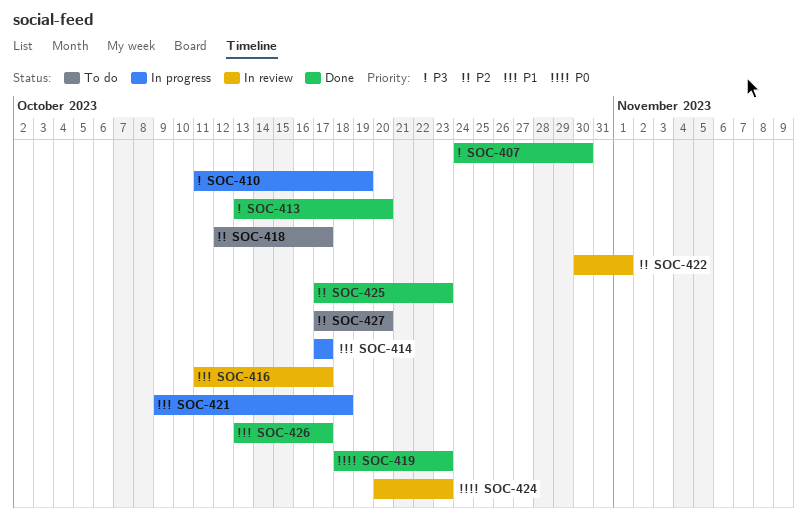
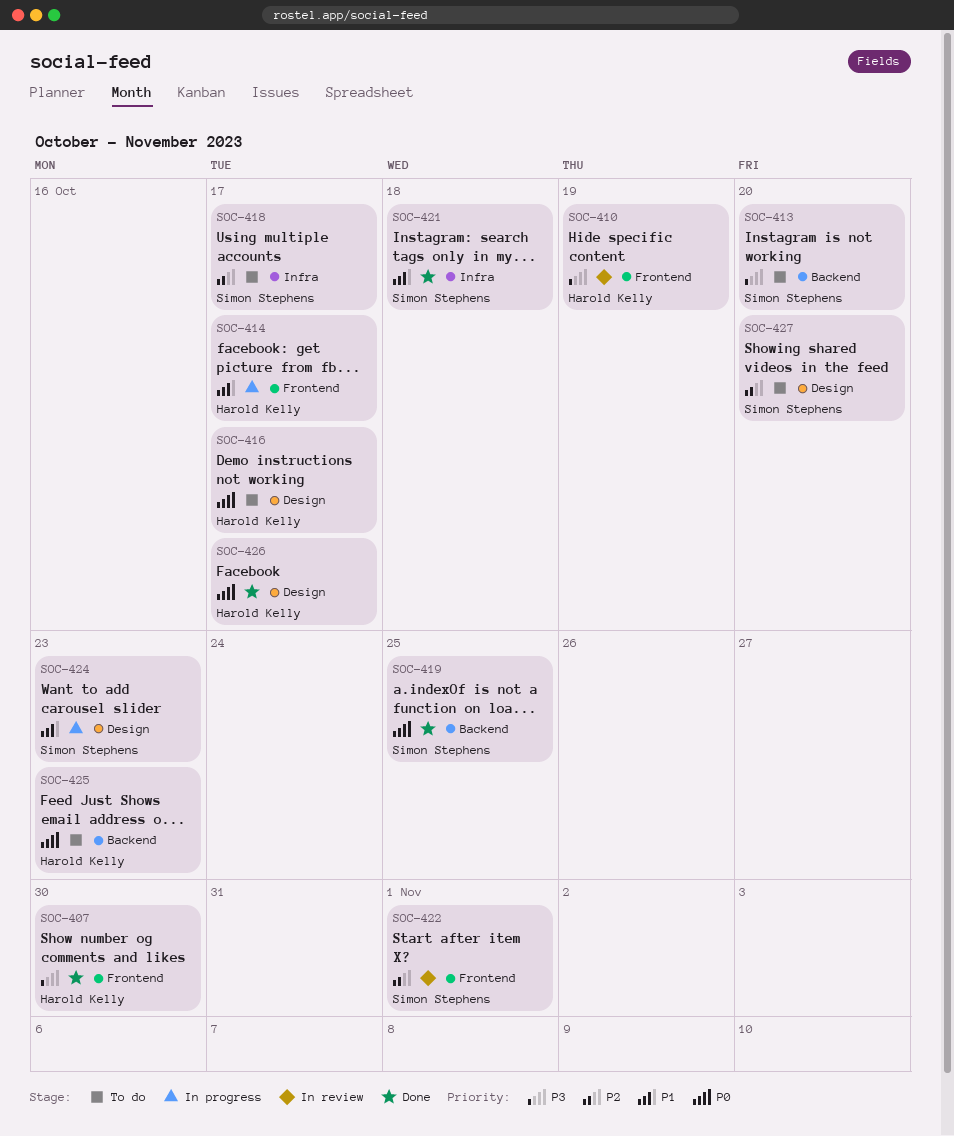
SOC-410, status: In progress -> In review
SOC-413, status: Done -> To do
SOC-416, status: In review -> To do
SOC-416, priority: P1 -> P0
SOC-419, due: Oct 23 -> Oct 25
SOC-421, status: In progress -> Done
SOC-424, status: In review -> In progress
SOC-424, priority: P0 -> P1
SOC-425, status: Done -> To do
SOC-425, priority: P2 -> P0
SOC-426, priority: P1 -> P0

